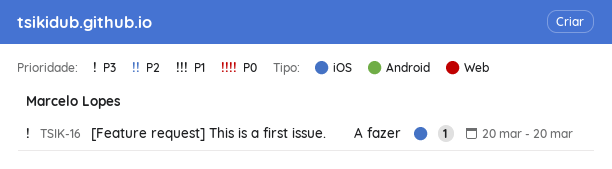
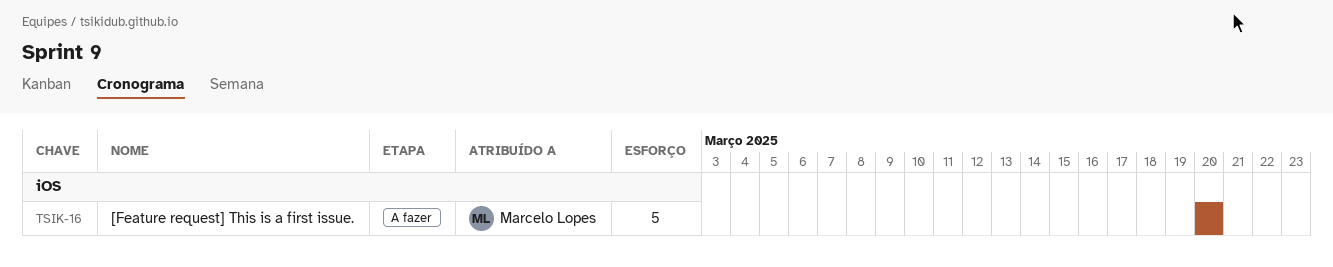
TSIK-16, estimate: 1 -> 5

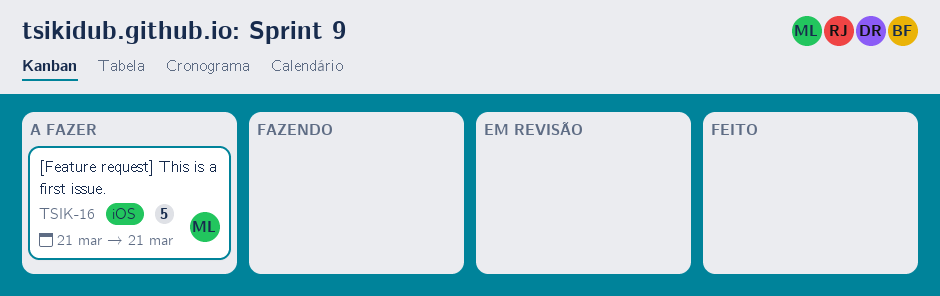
TSIK-16, start: Mar 20 -> Mar 21
TSIK-16, due: Mar 20 -> Mar 21

